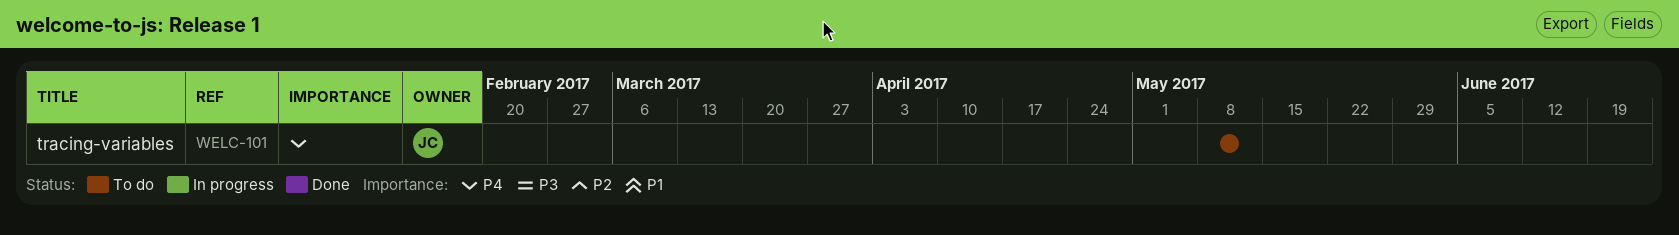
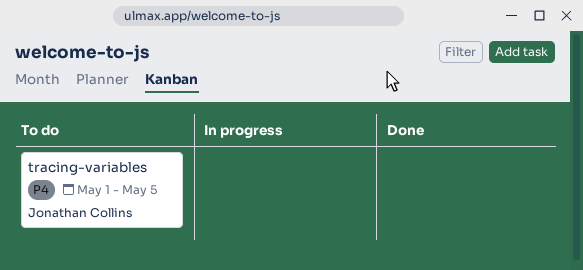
tracing-variables, start: May 8 -> May 1
tracing-variables, due: May 12 -> May 5

